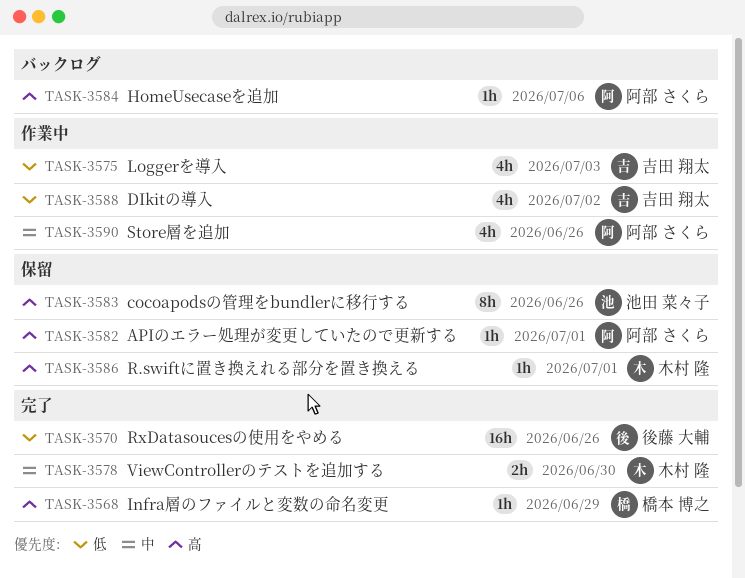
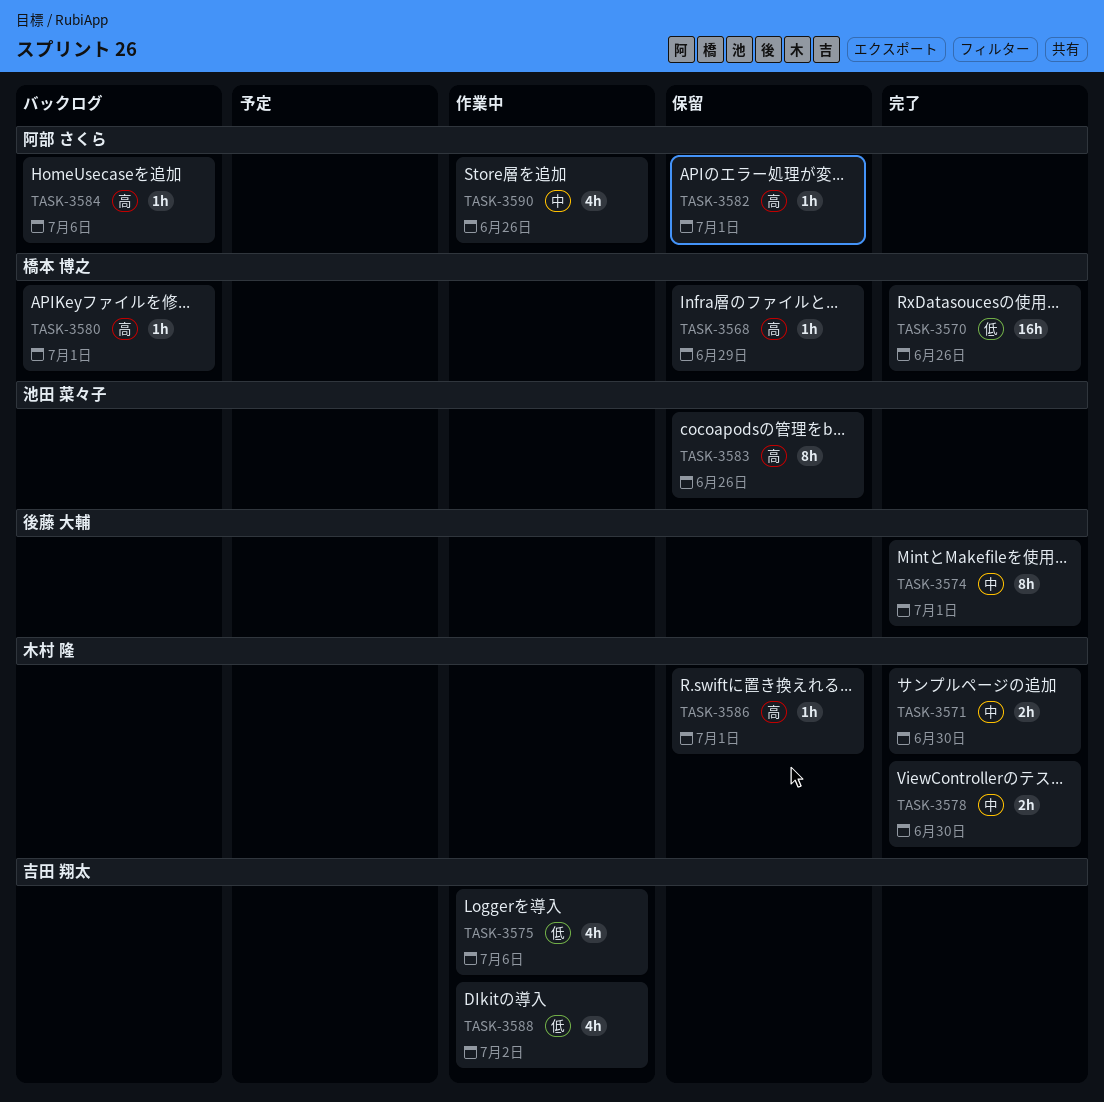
TASK-3568, status: 完了 -> 保留
TASK-3570, owner: 後藤 大輔 -> 橋本 博之
TASK-3571: none -> present
TASK-3574: none -> present
TASK-3575, due: Jul 3 -> Jul 6
TASK-3580: none -> present

